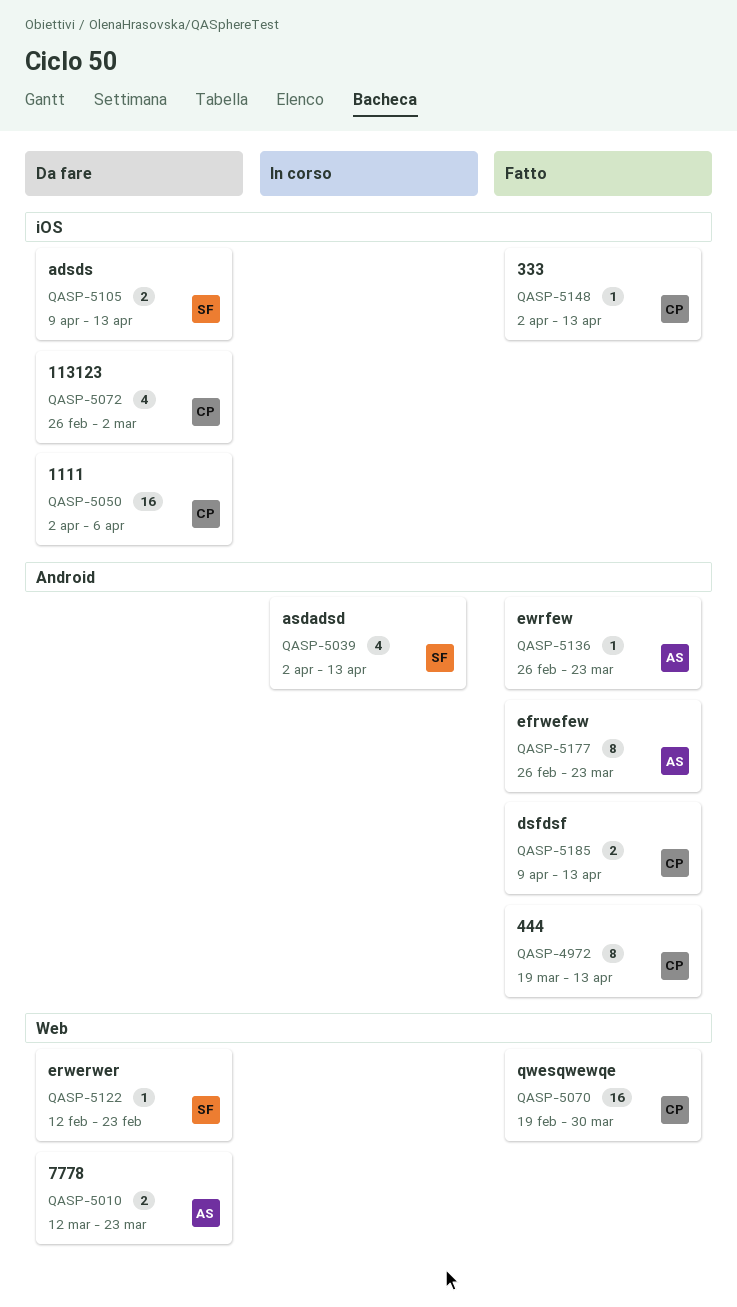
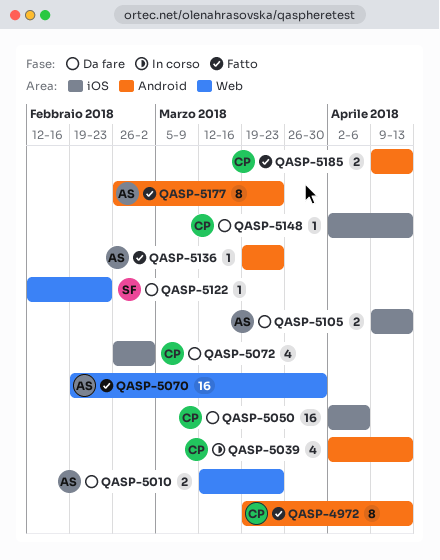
QASP-5039, owner: SF -> CP
QASP-5070, owner: CP -> AS
QASP-5105, owner: SF -> AS
QASP-5136, start: Feb 26 -> Mar 19
QASP-5148, status: Fatto -> Da fare

